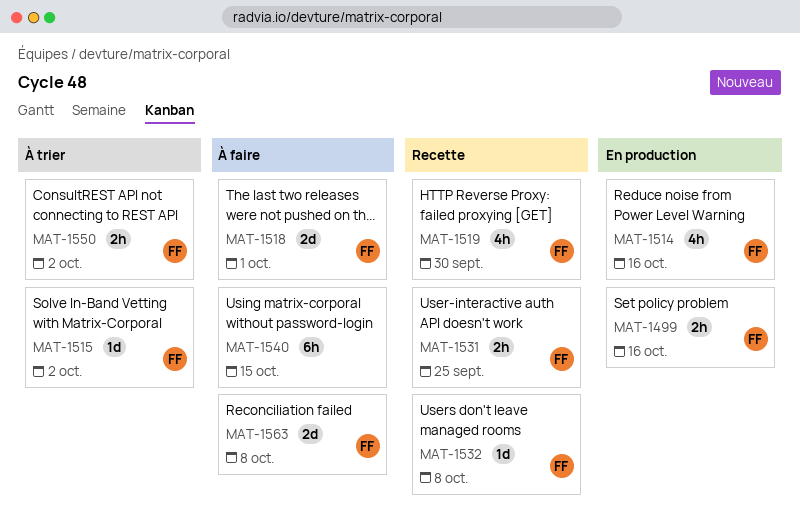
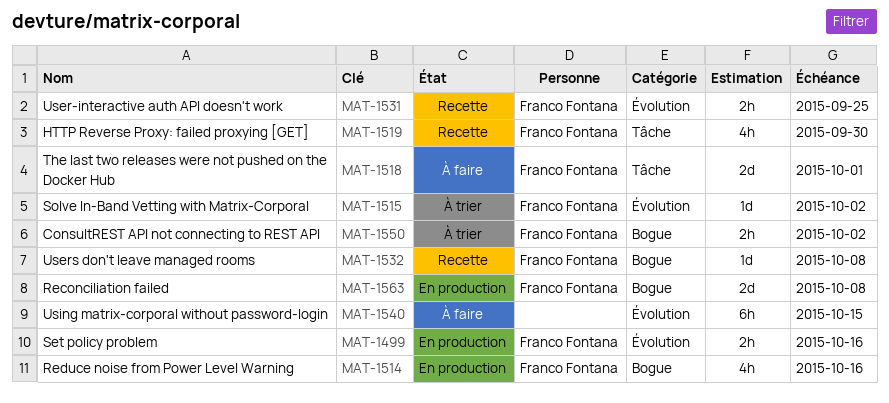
MAT-1563, status: À faire -> En production

